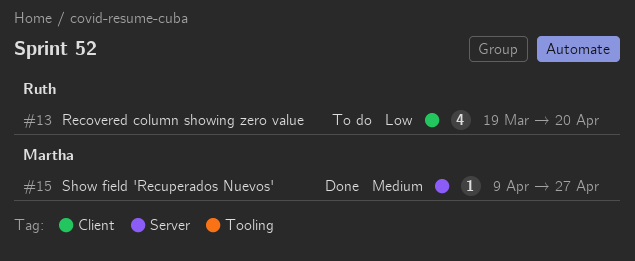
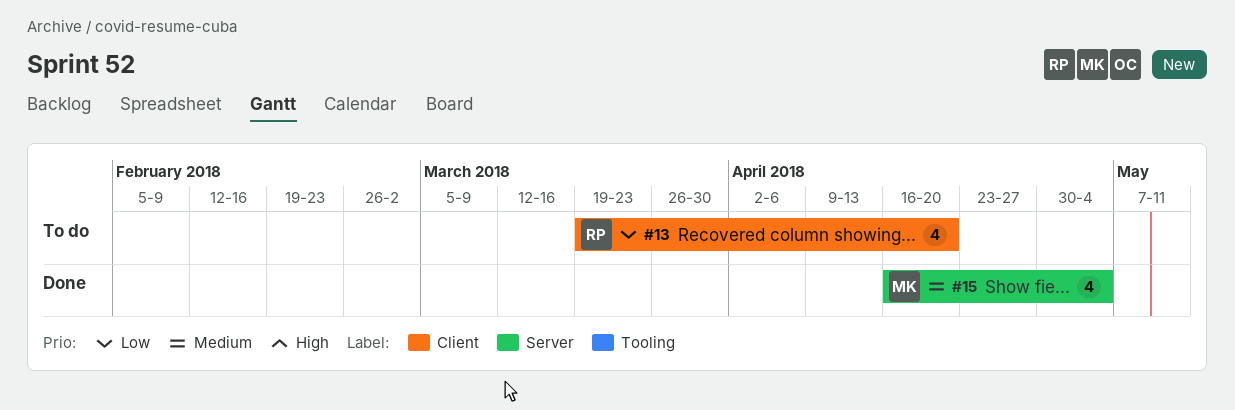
#15, estimate: 1 -> 4
#15, start: Apr 9 -> Apr 16
#15, due: Apr 27 -> May 4

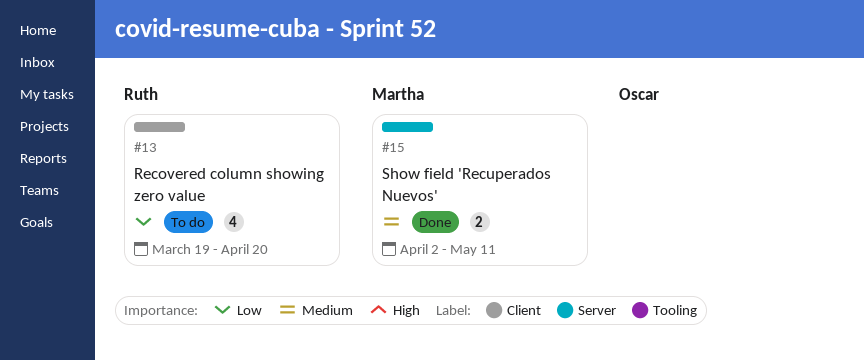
#15, estimate: 4 -> 2
#15, start: Apr 16 -> Apr 2
#15, due: May 4 -> May 11

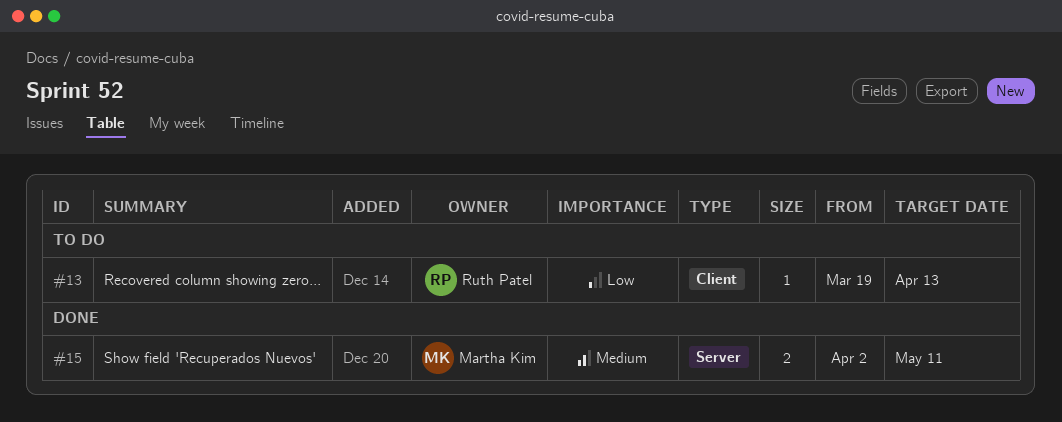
#13, estimate: 4 -> 1
#13, due: Apr 20 -> Apr 13

